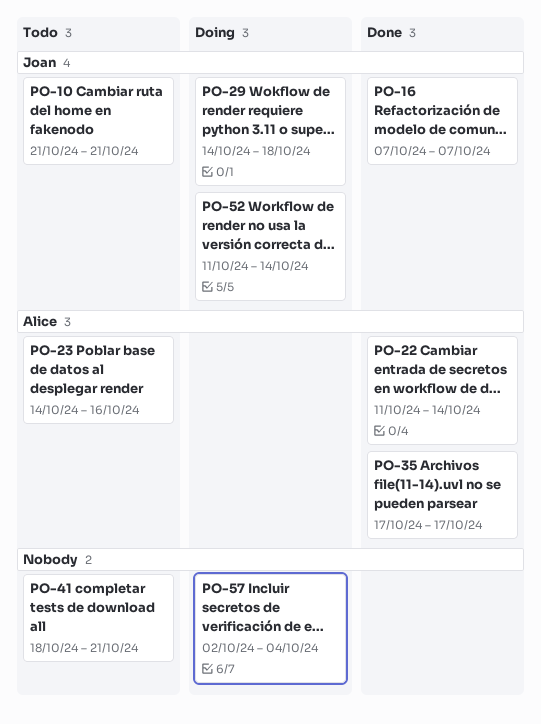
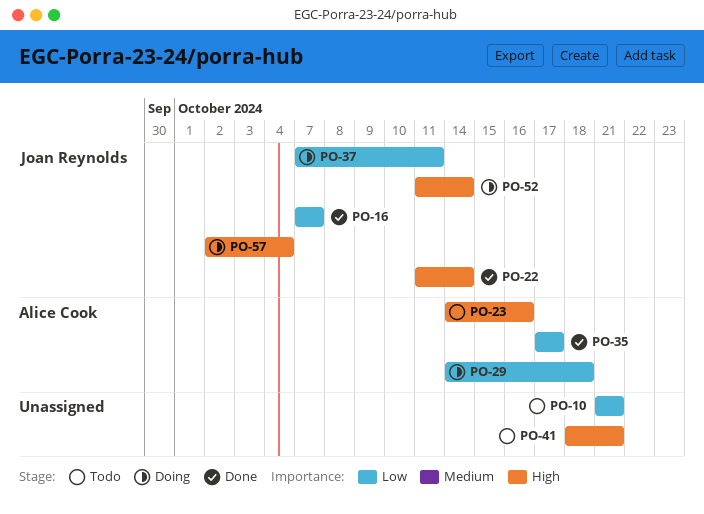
PO-10, owner: Joan Reynolds -> none
PO-22, owner: Alice Cook -> Joan Reynolds
PO-29, owner: Joan Reynolds -> Alice Cook
PO-37: none -> present
PO-57, owner: none -> Joan Reynolds

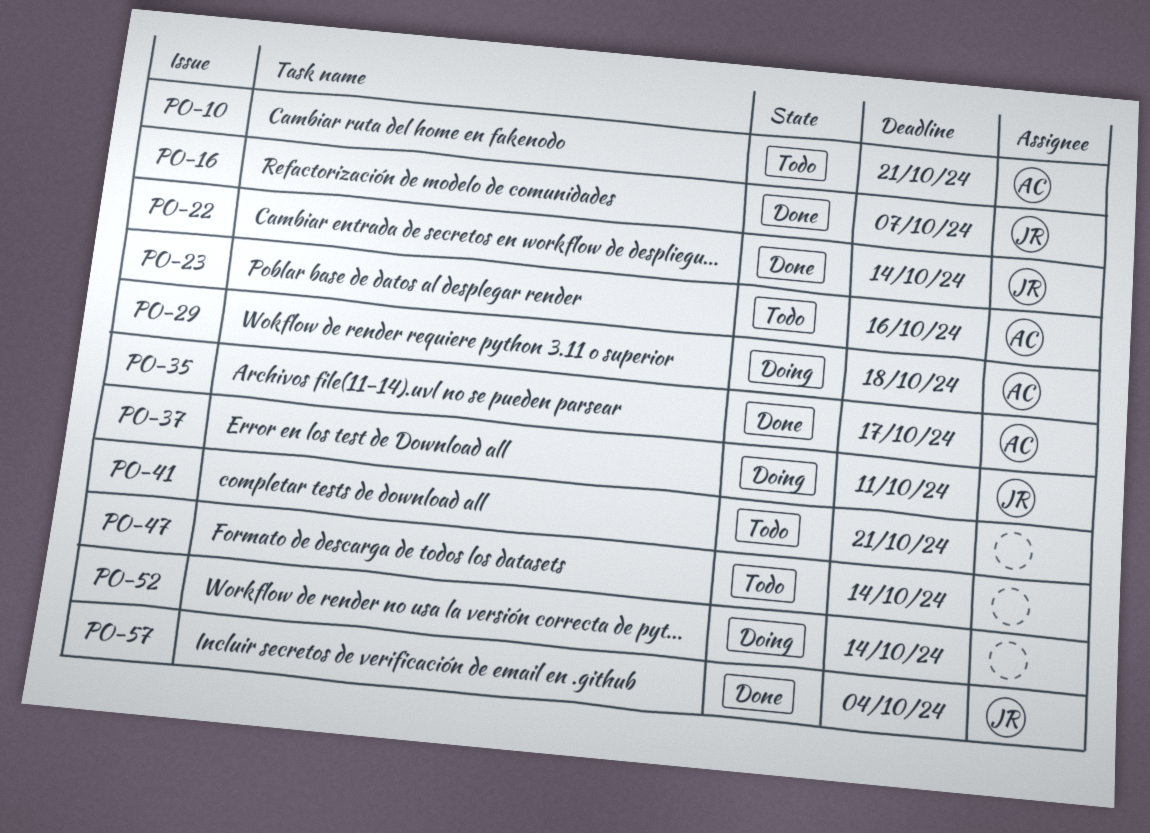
PO-10, owner: none -> Alice Cook
PO-47: none -> present
PO-52, owner: Joan Reynolds -> none
PO-57, status: Doing -> Done

